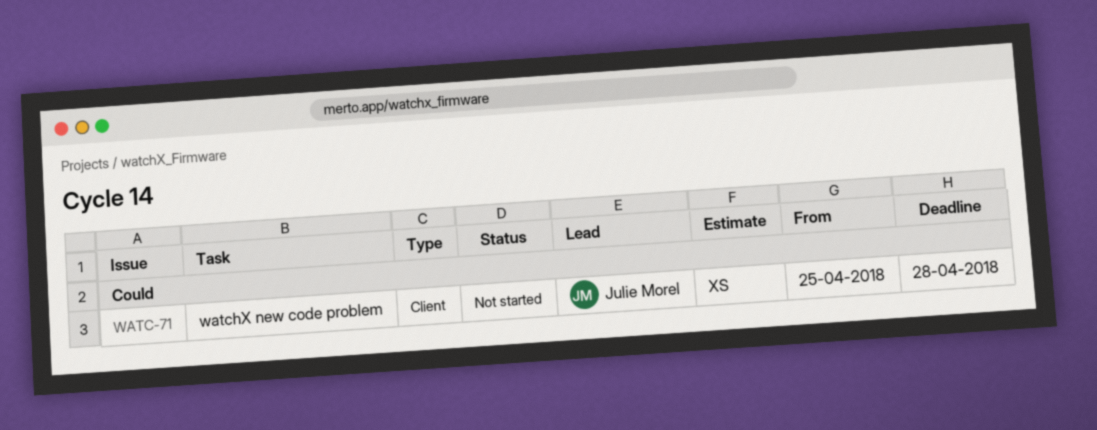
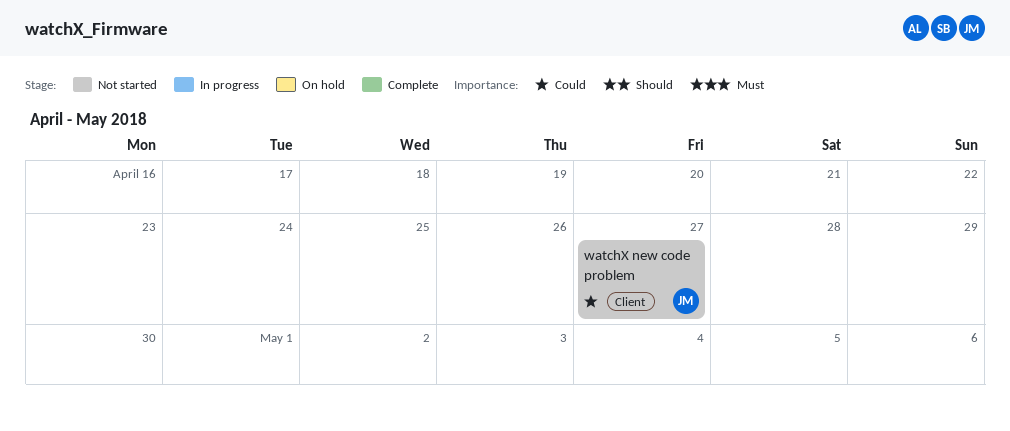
watchX new code problem, due: Apr 28 -> Apr 27

